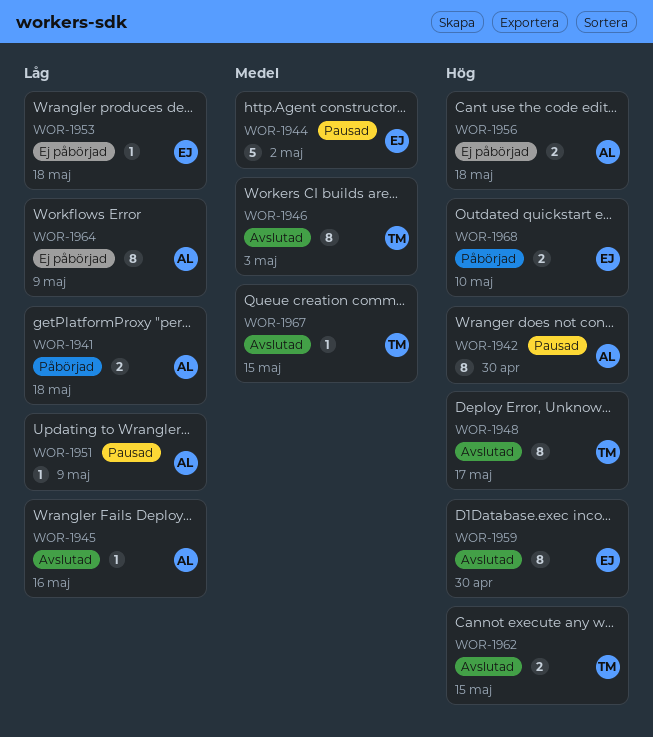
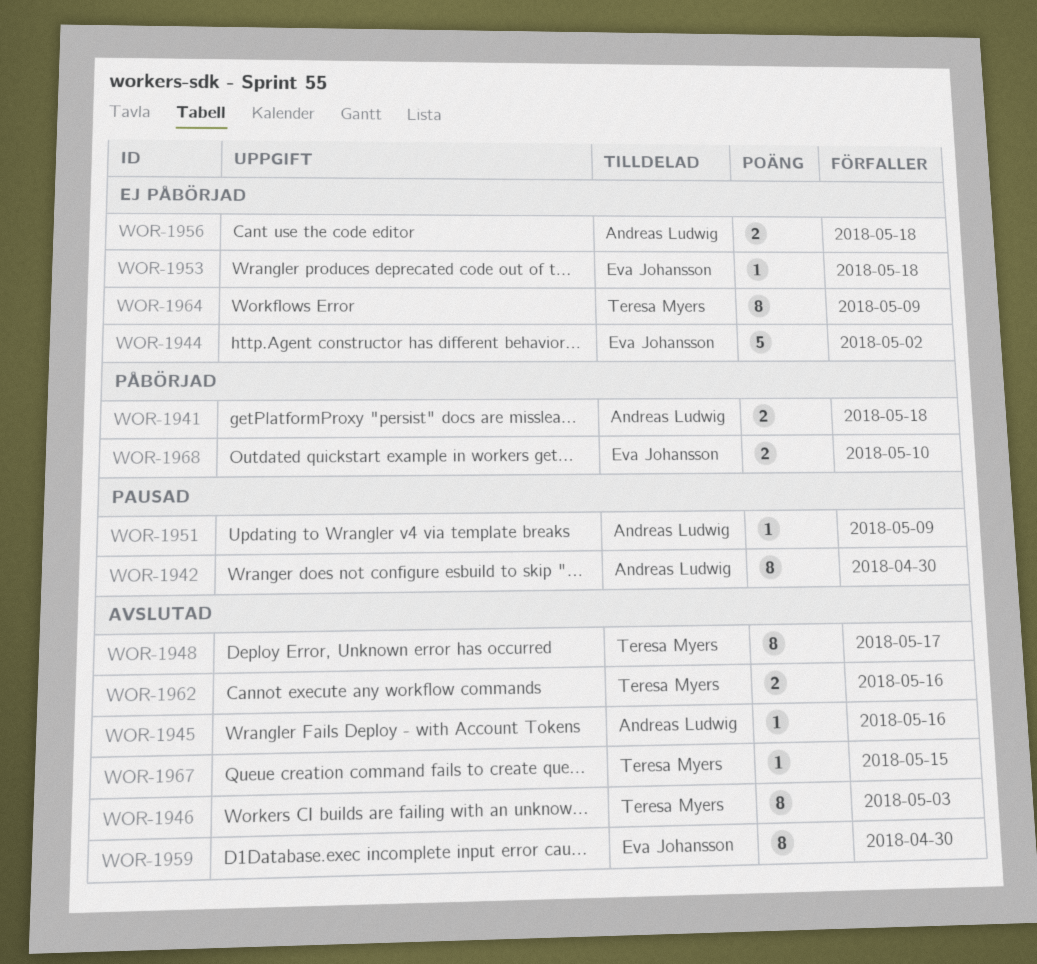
WOR-1944, status: Pausad -> Ej påbörjad
WOR-1962, due: May 15 -> May 16
WOR-1964, owner: Andreas Ludwig -> Teresa Myers

